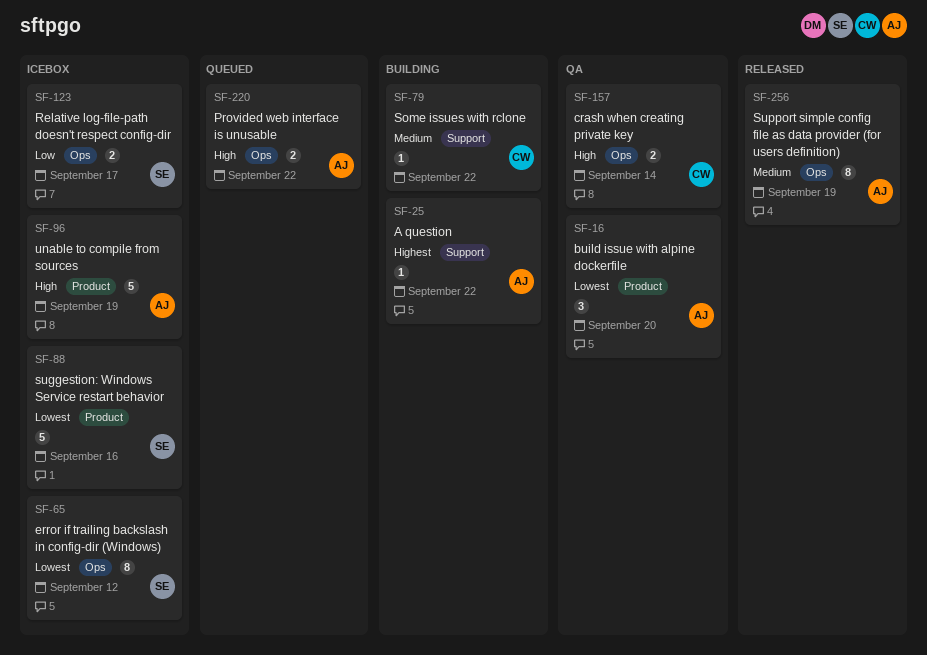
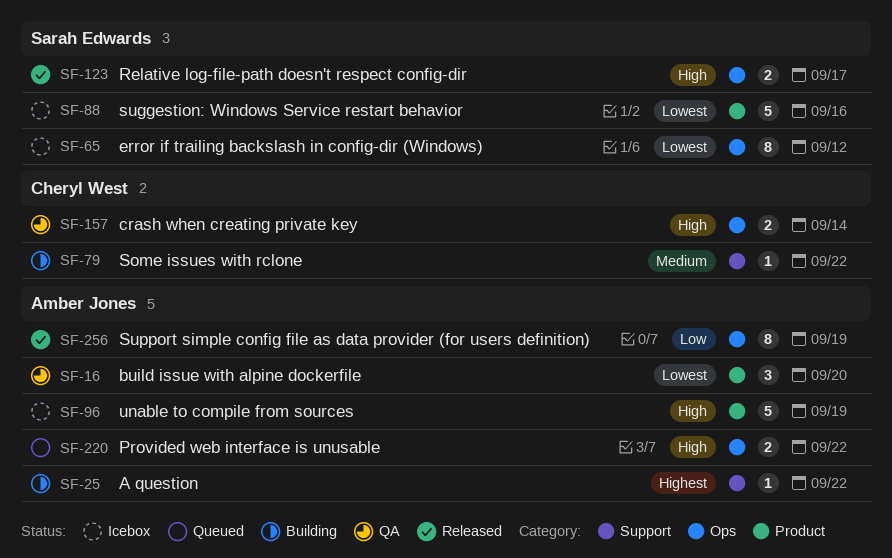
SF-123, status: Icebox -> Released
SF-123, priority: Low -> High
SF-256, priority: Medium -> Low

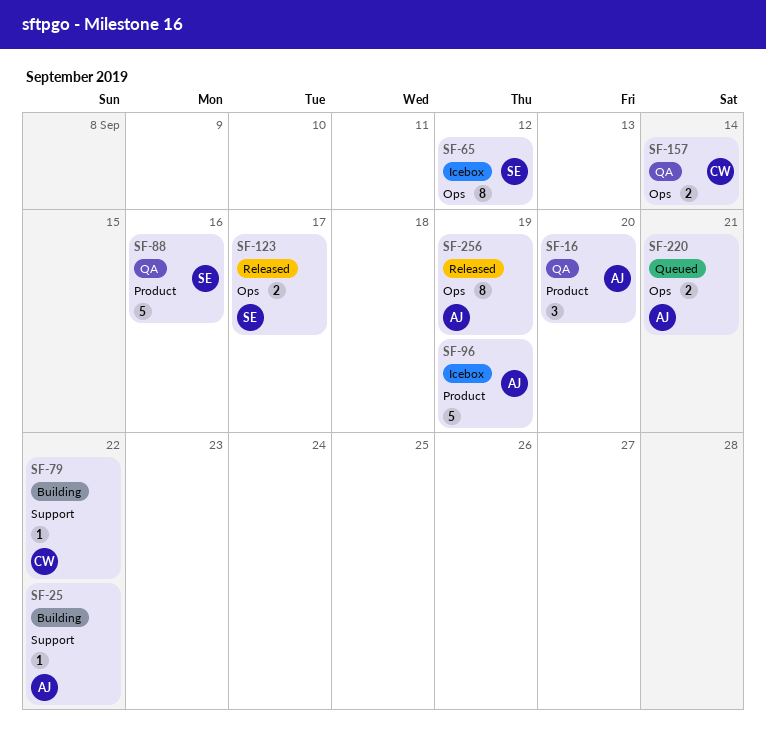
SF-88, status: Icebox -> QA
SF-220, due: Sep 22 -> Sep 21

